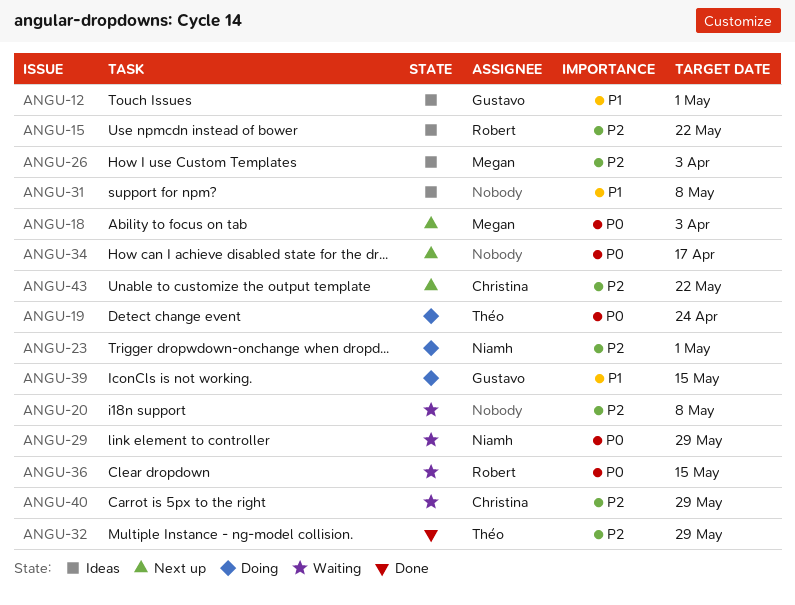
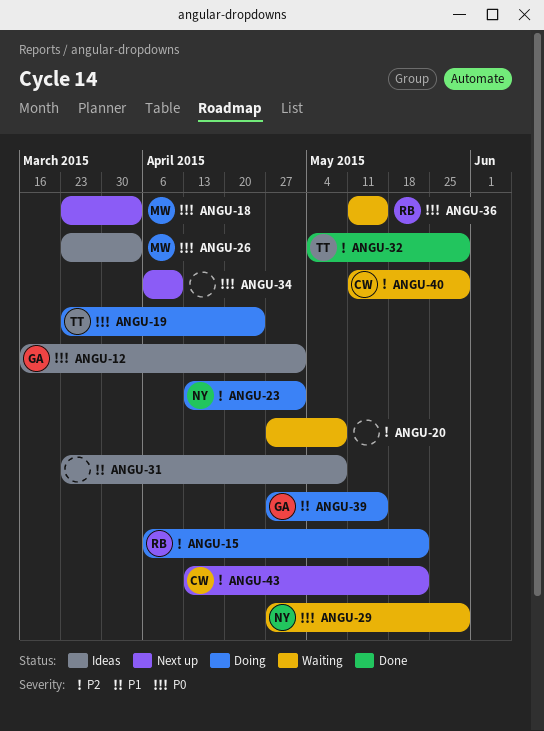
ANGU-12, priority: P1 -> P0
ANGU-15, status: Ideas -> Doing
ANGU-26, priority: P2 -> P0
ANGU-34, due: Apr 17 -> Apr 10

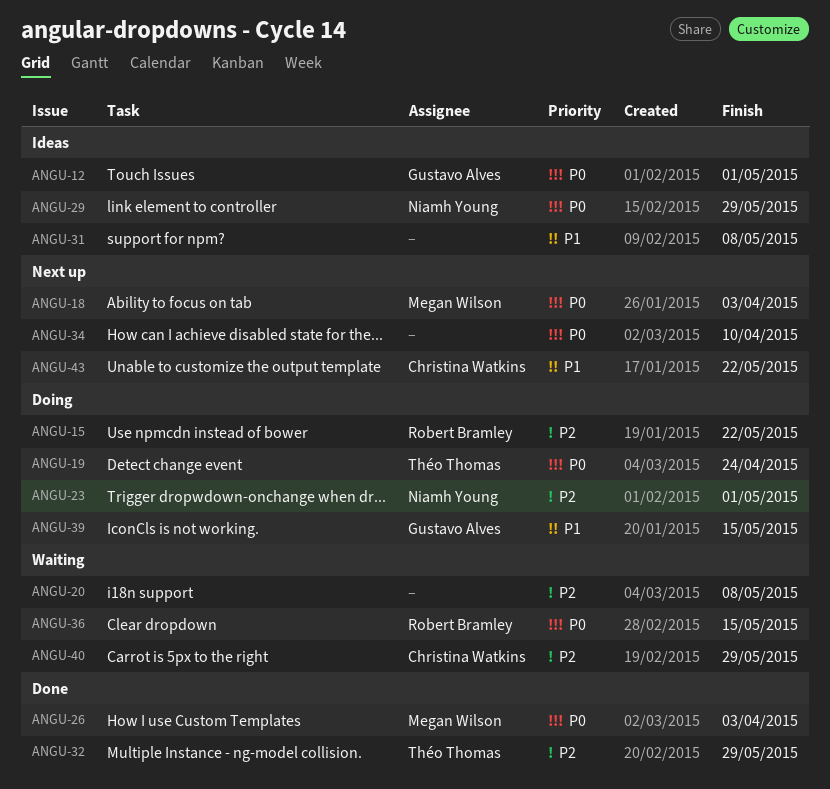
ANGU-26, status: Ideas -> Done
ANGU-29, status: Waiting -> Ideas
ANGU-43, priority: P2 -> P1

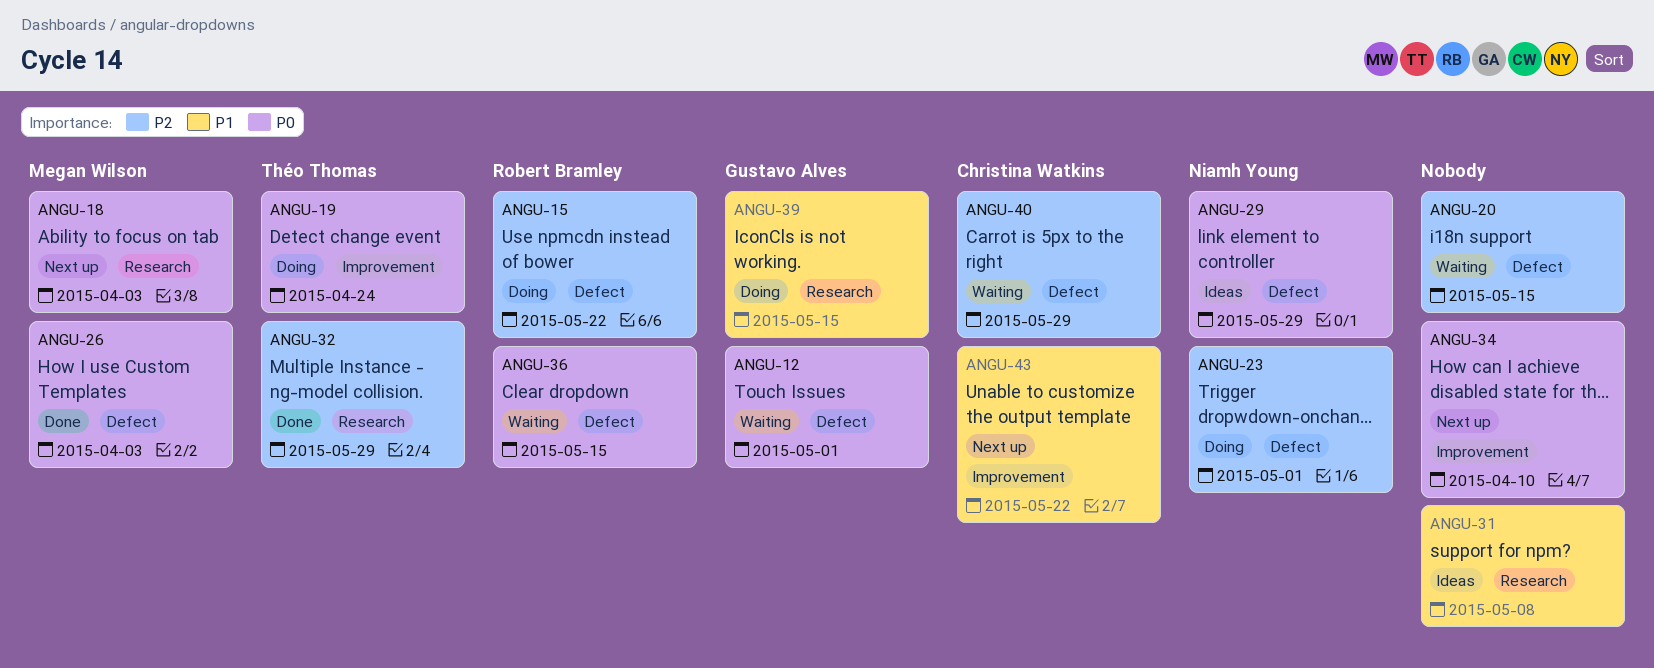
ANGU-12, status: Ideas -> Waiting
ANGU-20, due: May 8 -> May 15

